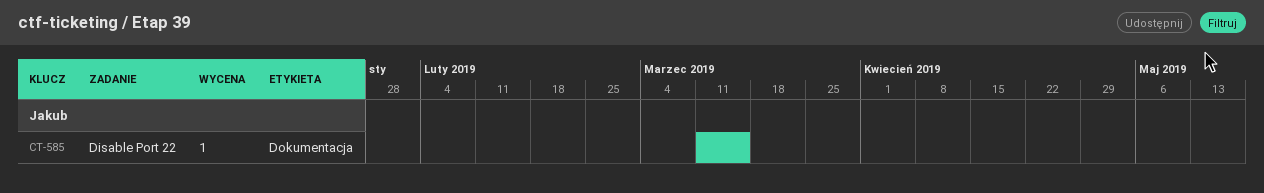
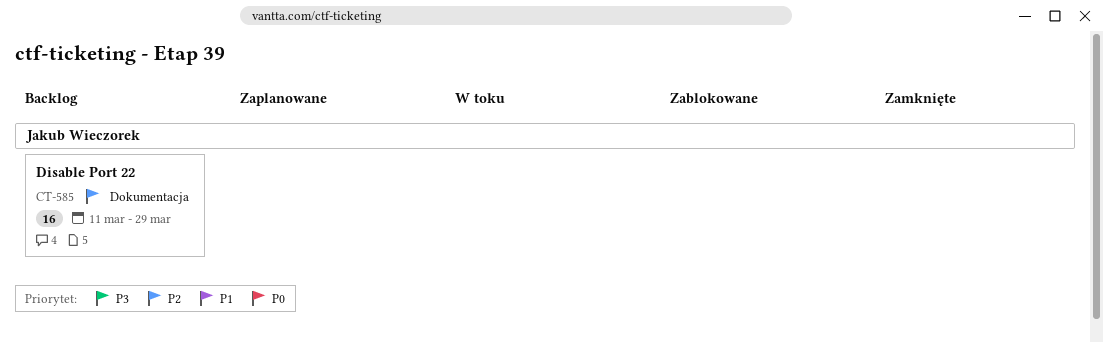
CT-585, estimate: 1 -> 16
CT-585, due: Mar 15 -> Mar 29

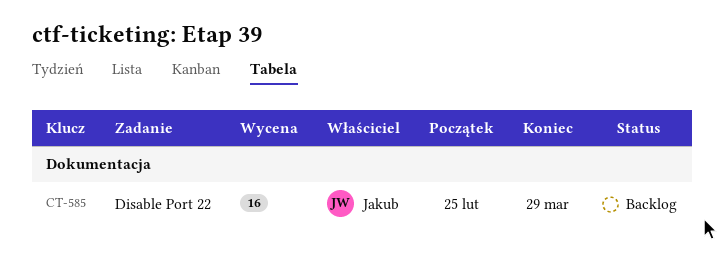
CT-585, start: Mar 11 -> Feb 25

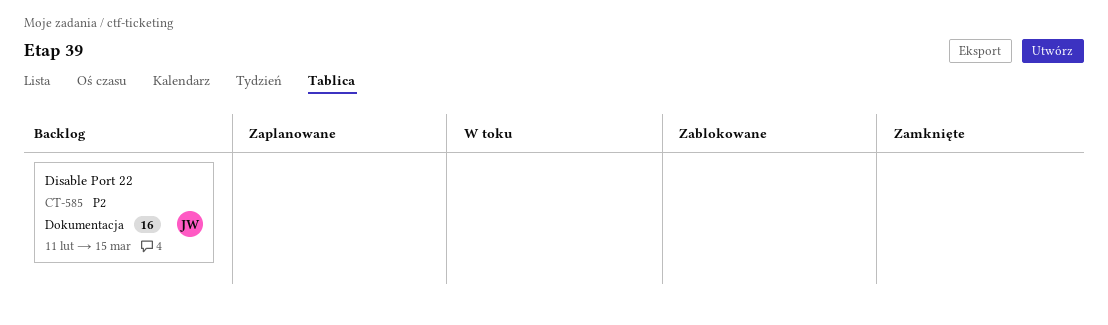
CT-585, start: Feb 25 -> Feb 11
CT-585, due: Mar 29 -> Mar 15

